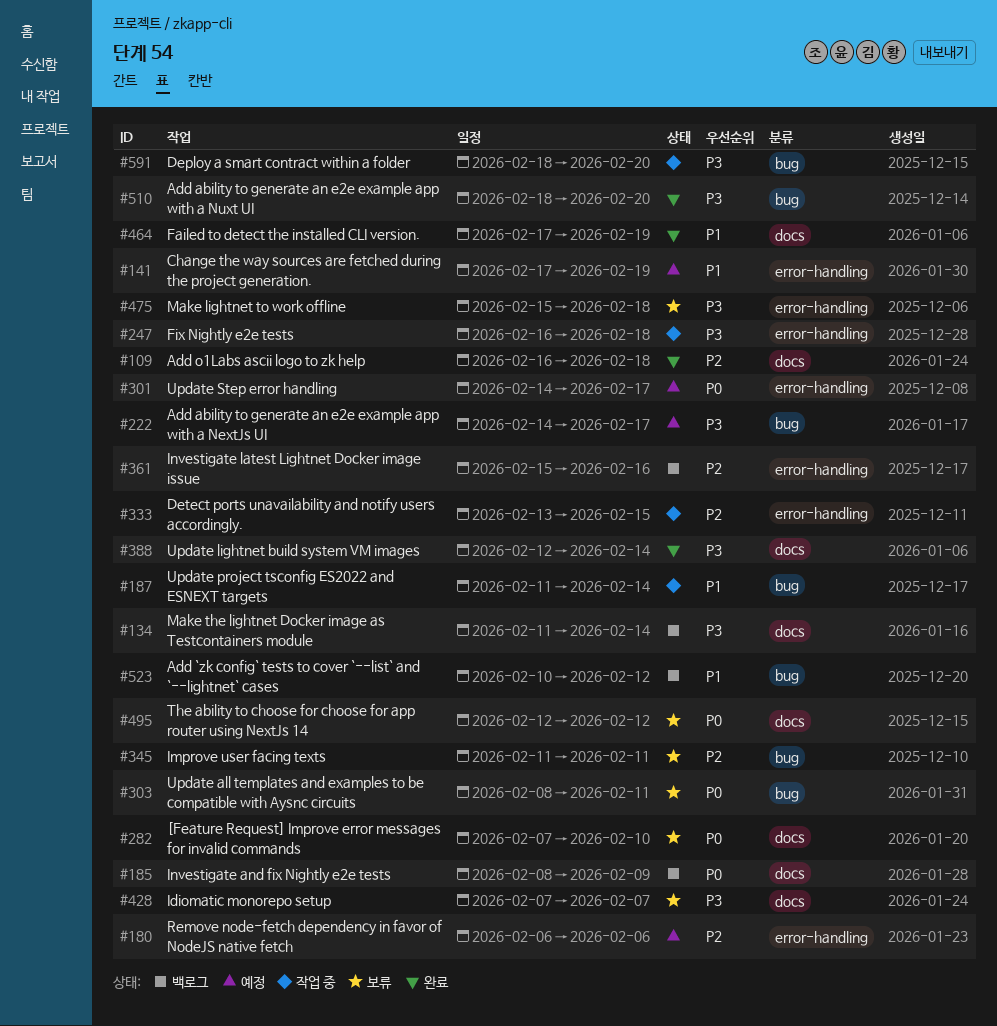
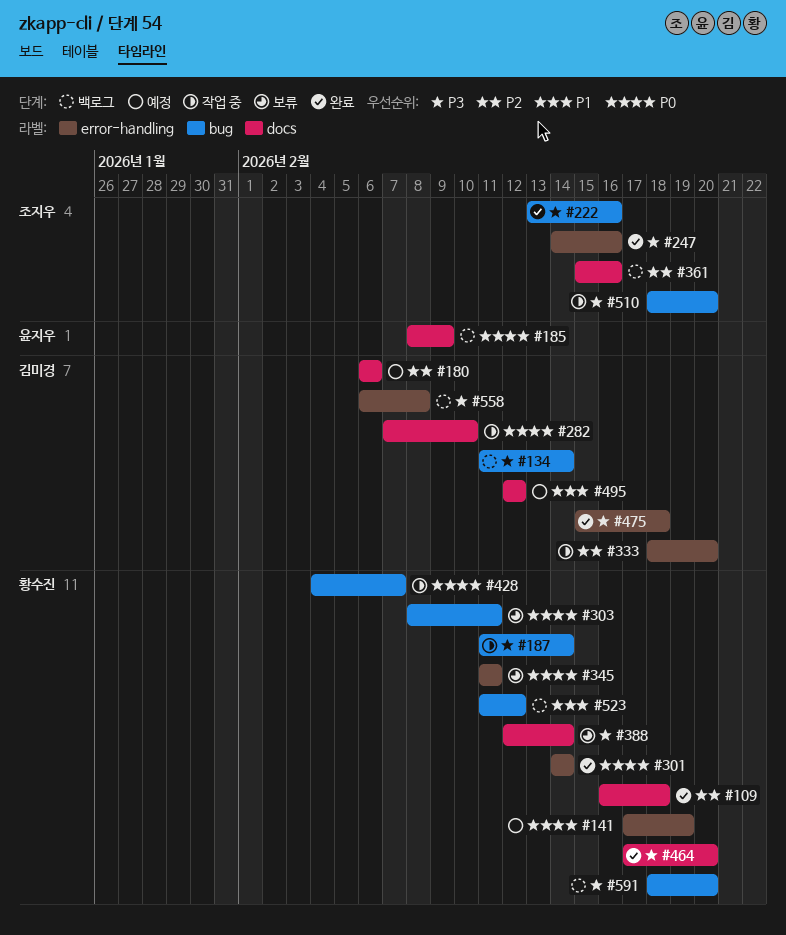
#134, label: docs -> bug
#141, priority: P1 -> P0
#180, label: error-handling -> docs
#187, priority: P1 -> P3
#222, status: 예정 -> 완료
#222, start: Feb 14 -> Feb 13
#222, due: Feb 17 -> Feb 16
#247, status: 작업 중 -> 완료
#247, start: Feb 16 -> Feb 14
#247, due: Feb 18 -> Feb 16
#282, status: 보류 -> 작업 중
#301, status: 예정 -> 완료
#301, due: Feb 17 -> Feb 14
#333, start: Feb 13 -> Feb 18
#333, due: Feb 15 -> Feb 20
#345, priority: P2 -> P0
#345, label: bug -> error-handling
#361, label: error-handling -> docs
#388, status: 완료 -> 보류
#428, status: 보류 -> 작업 중
#428, priority: P3 -> P0
#428, label: docs -> bug
#428, start: Feb 7 -> Feb 4
#464, priority: P1 -> P3
#464, due: Feb 19 -> Feb 20
#475, status: 보류 -> 완료
#495, status: 보류 -> 예정
#495, priority: P0 -> P1
#510, status: 완료 -> 작업 중
#523, start: Feb 10 -> Feb 11
#558: none -> present
#591, status: 작업 중 -> 백로그

